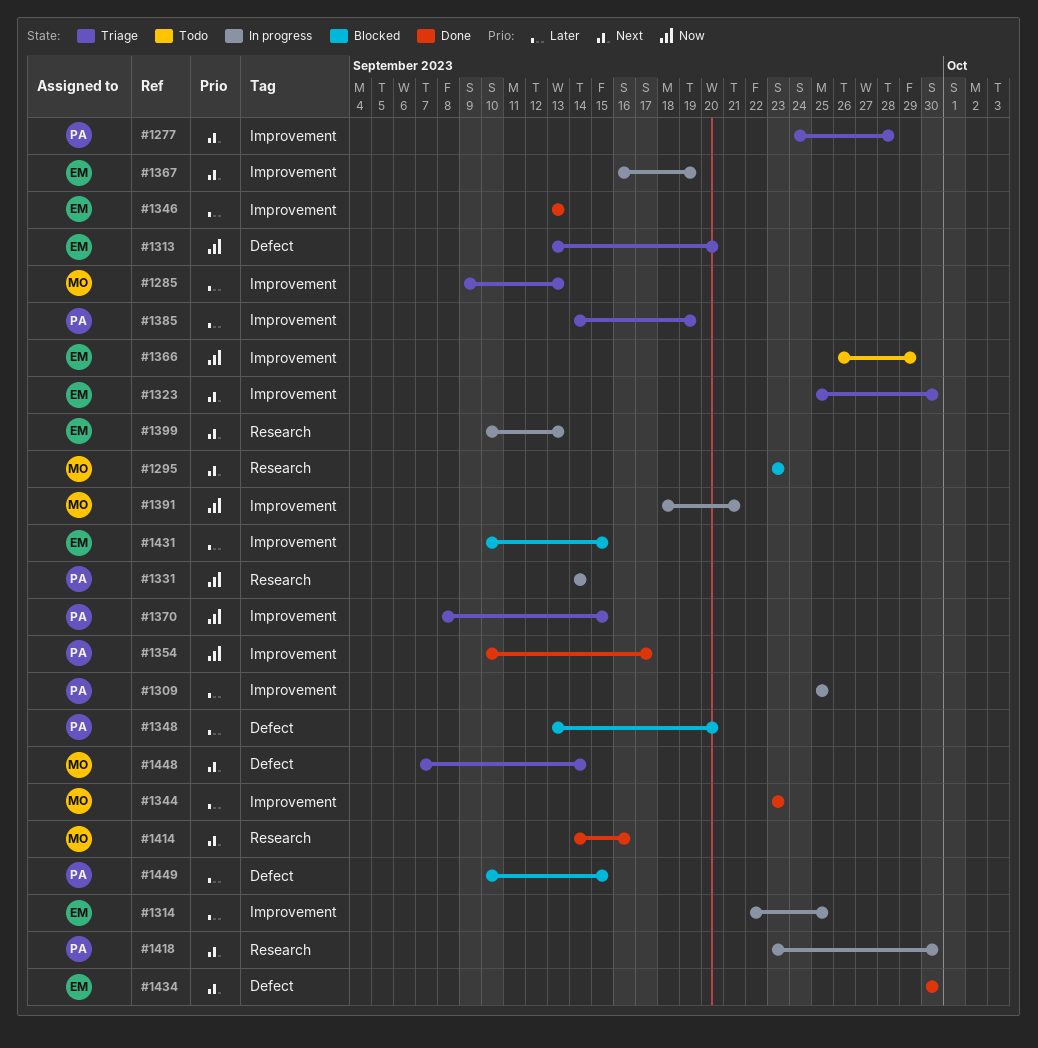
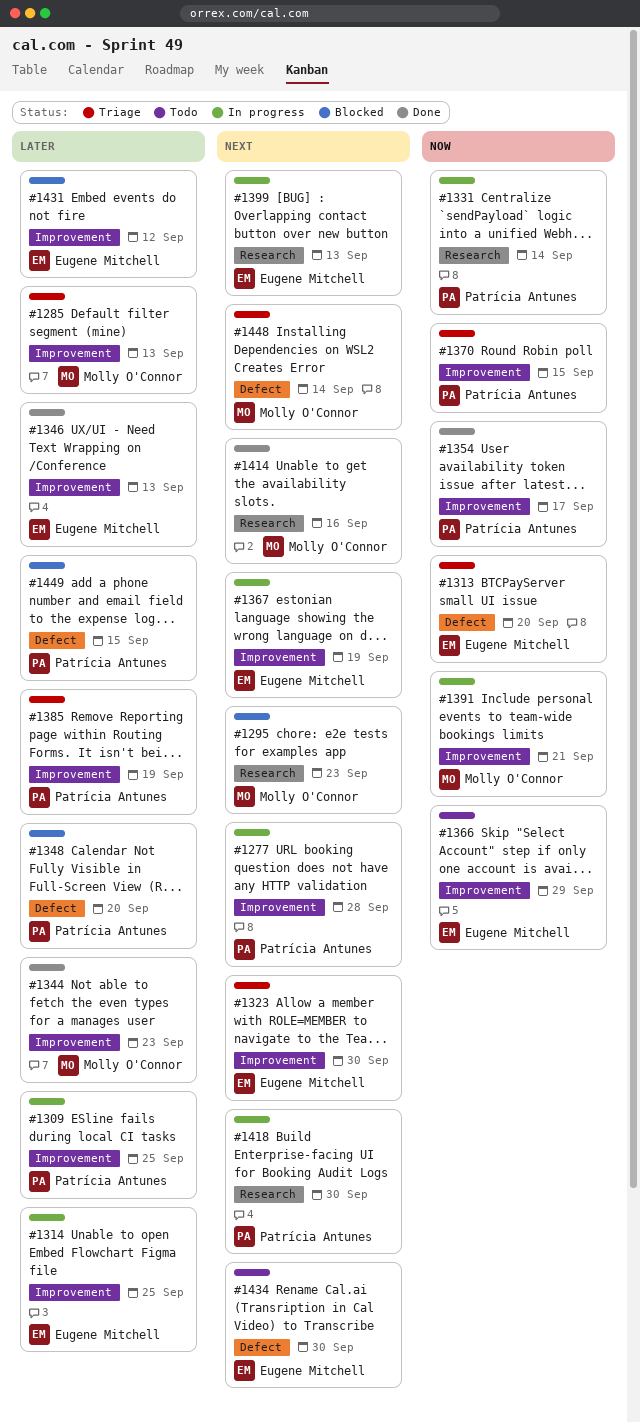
#1277, status: Triage -> In progress
#1431, due: Sep 15 -> Sep 12
#1434, status: Done -> Todo

